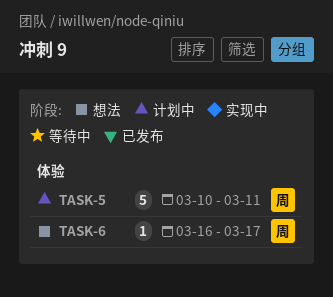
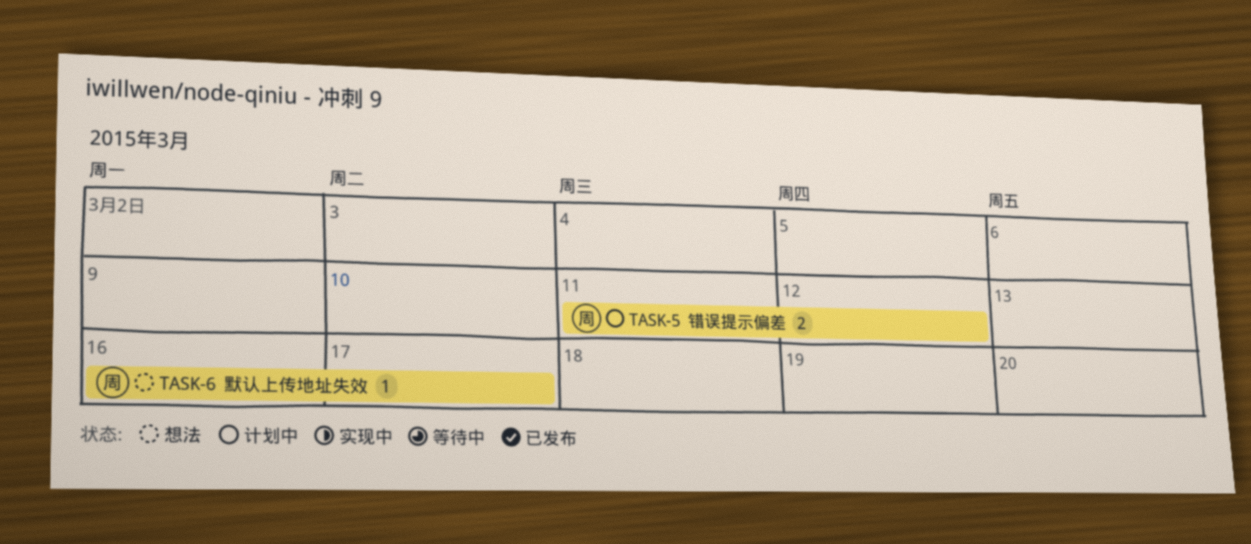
TASK-5, estimate: 5 -> 2
TASK-5, start: Mar 10 -> Mar 11
TASK-5, due: Mar 11 -> Mar 12

